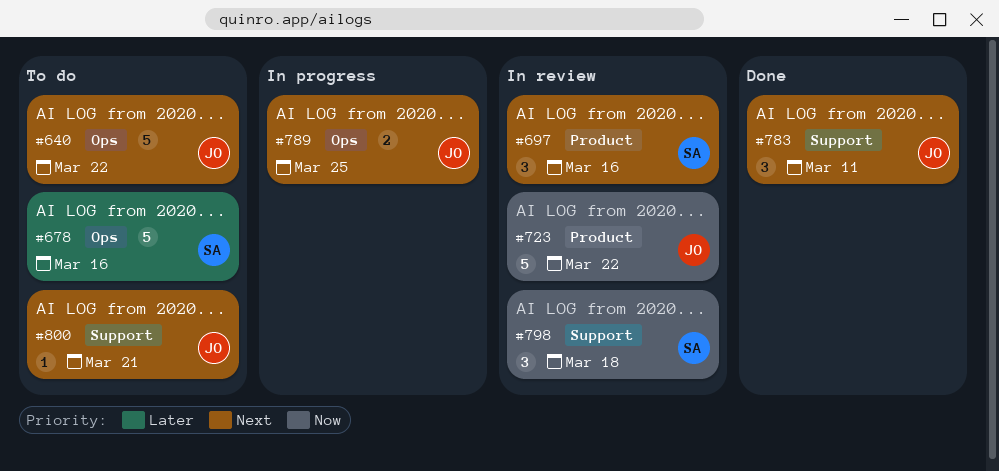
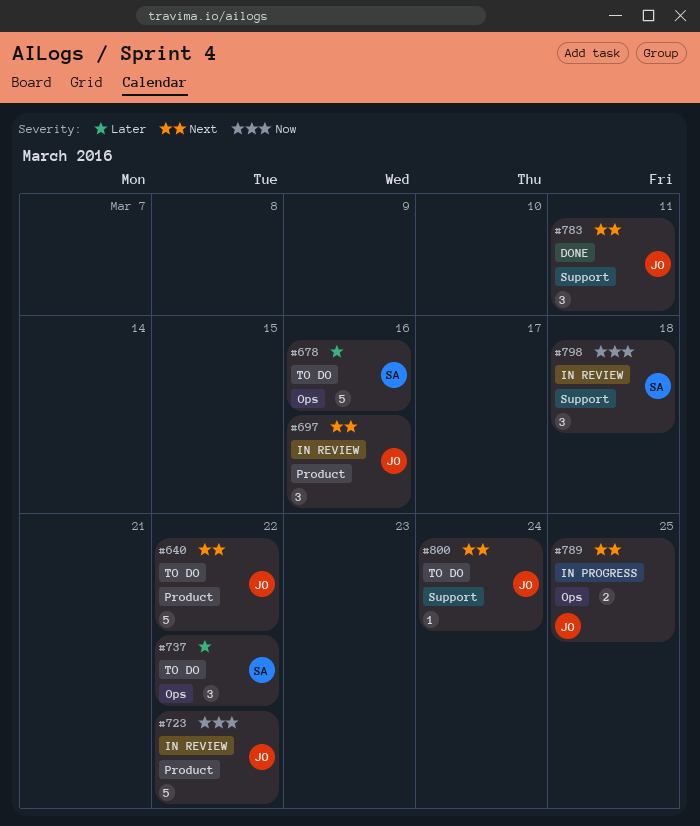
#640, label: Ops -> Product
#697, owner: SA -> JO
#737: none -> present
#800, due: Mar 21 -> Mar 24

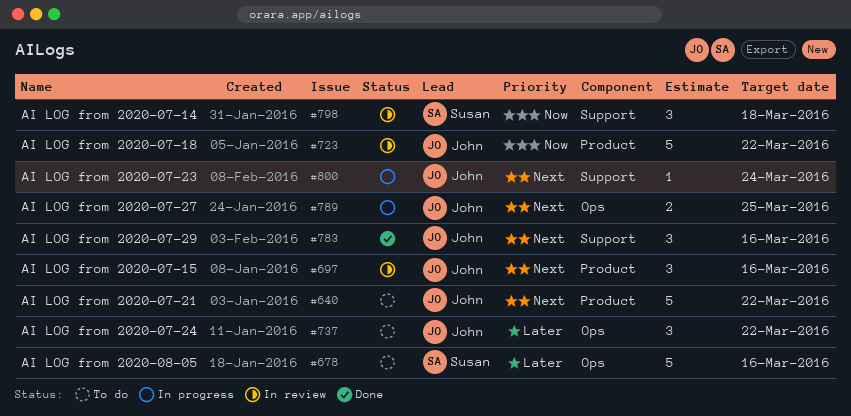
#737, owner: Susan -> John
#783, due: Mar 11 -> Mar 16
#800, status: To do -> In progress

